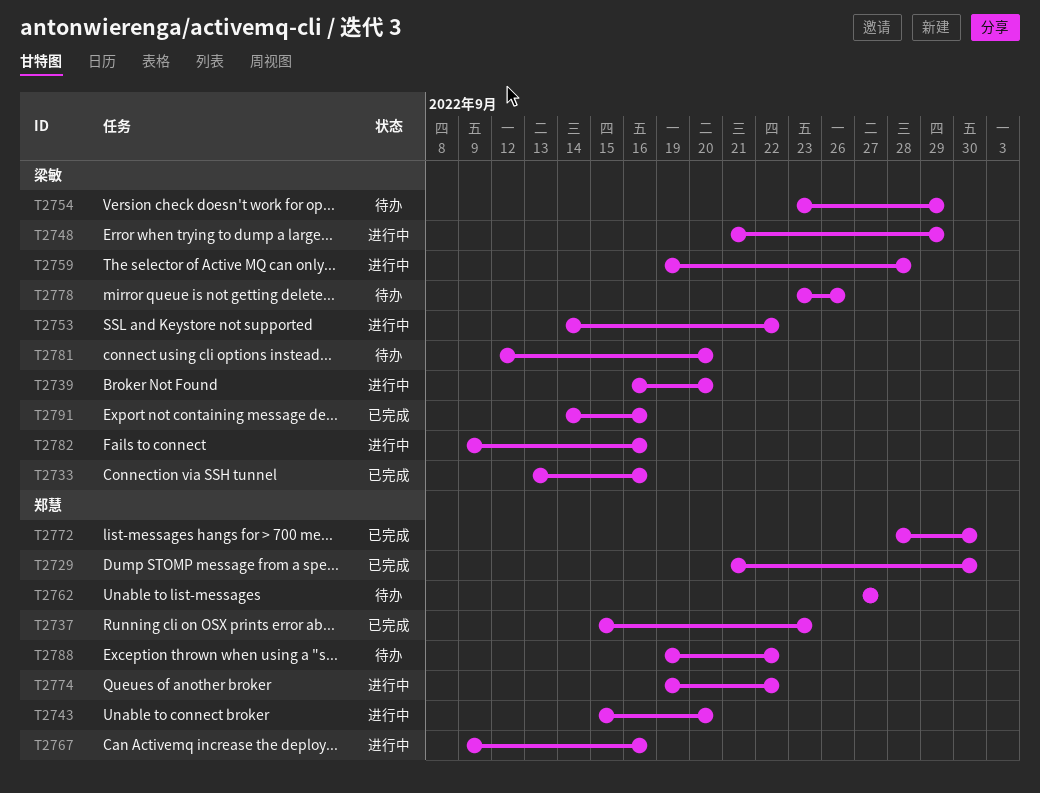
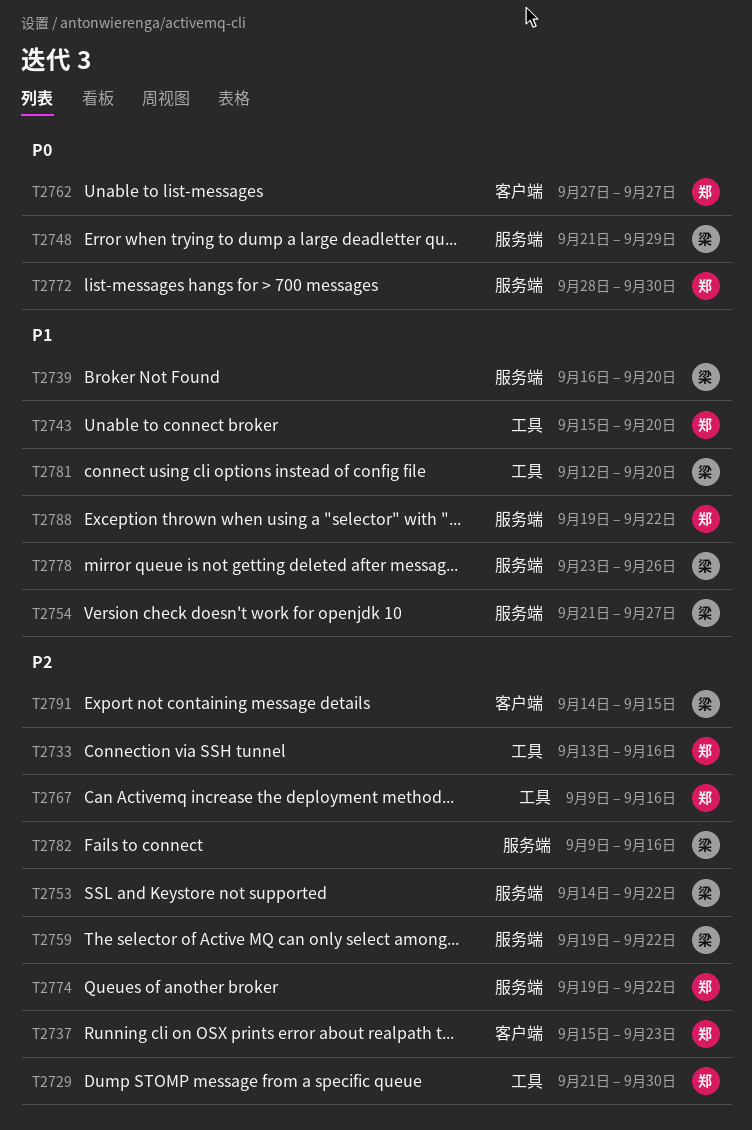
T2733, owner: 梁敏 -> 郑慧
T2754, start: Sep 23 -> Sep 21
T2754, due: Sep 29 -> Sep 27
T2759, due: Sep 28 -> Sep 22
T2791, due: Sep 16 -> Sep 15

